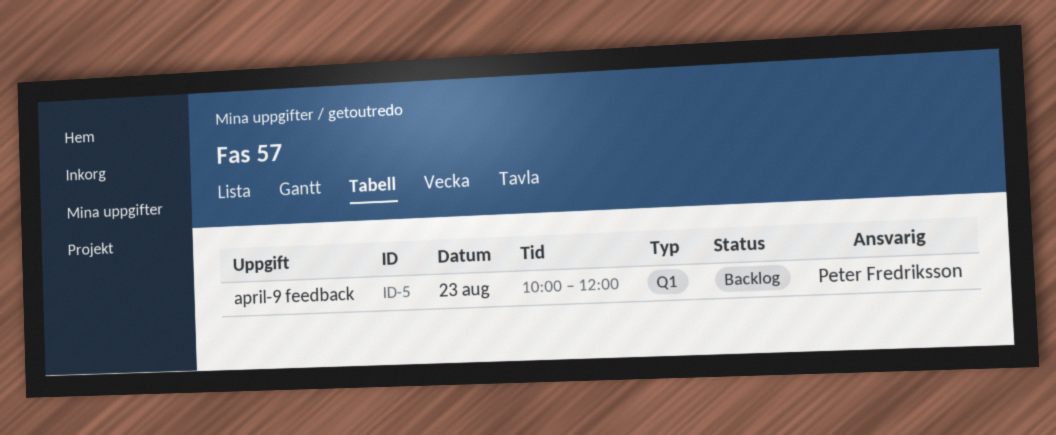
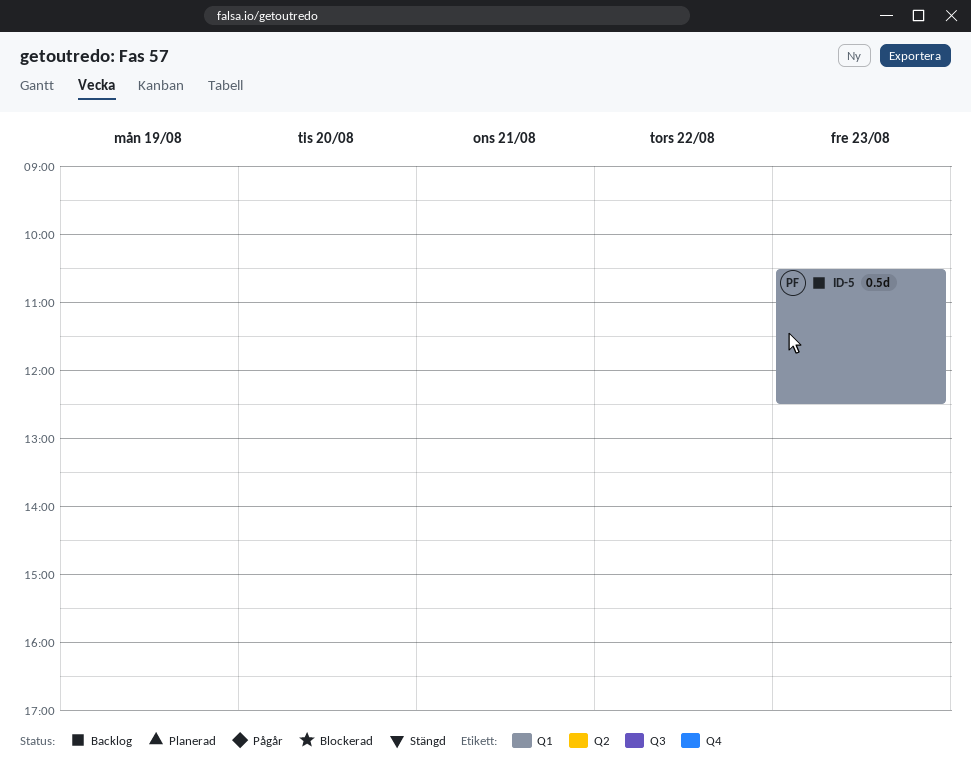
ID-5, begins: 10:00 -> 10:30
ID-5, ends: 12:00 -> 12:30

